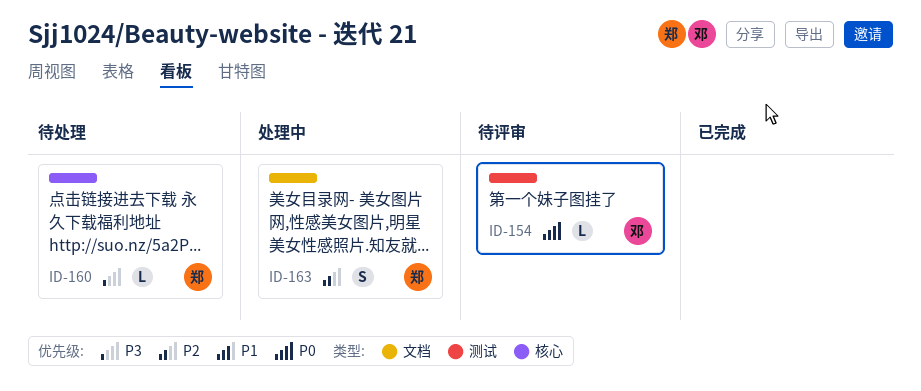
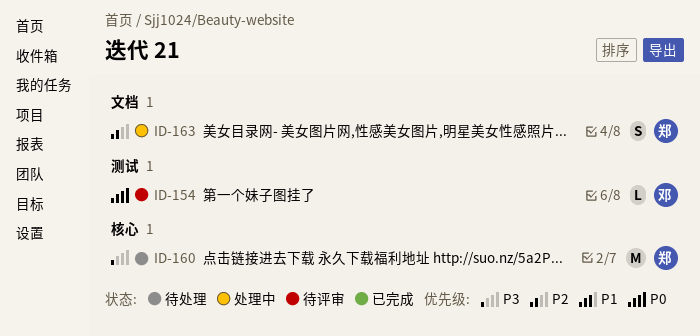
ID-160, estimate: L -> M

